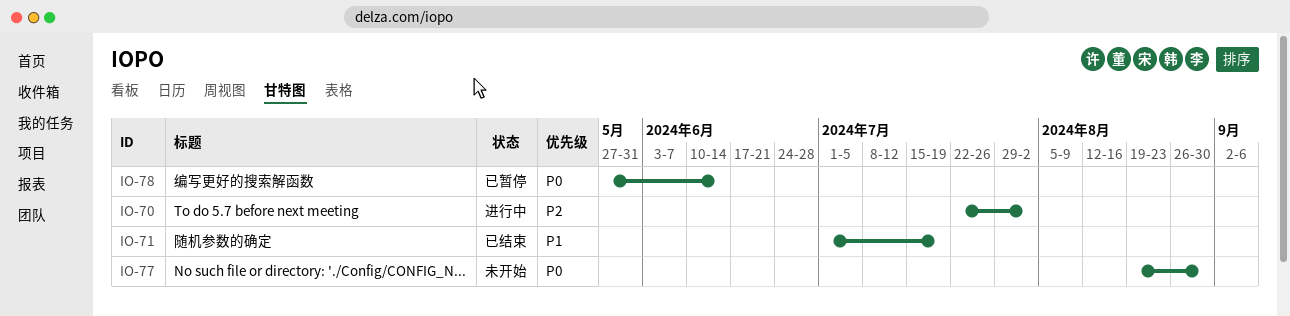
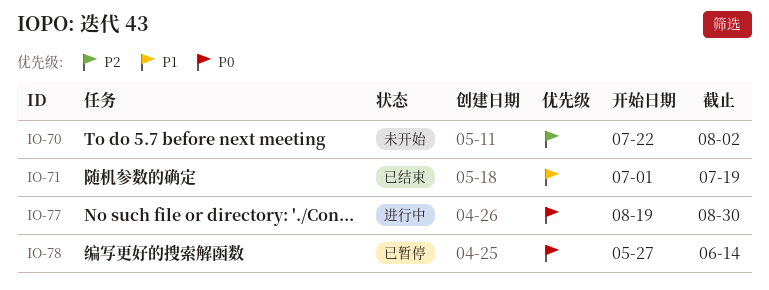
IO-70, status: 进行中 -> 未开始
IO-77, status: 未开始 -> 进行中

